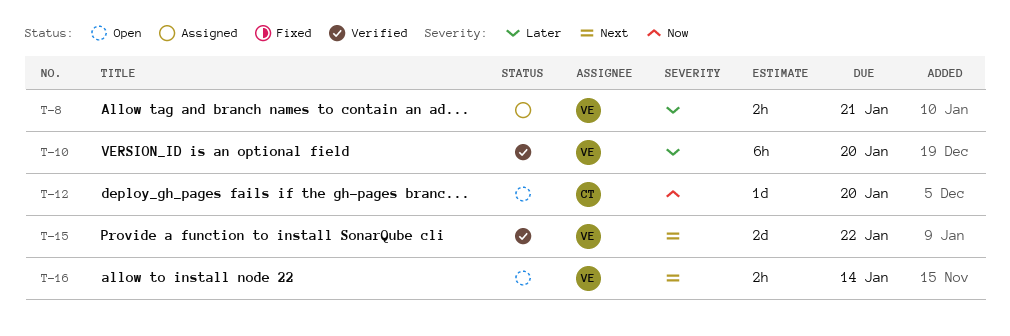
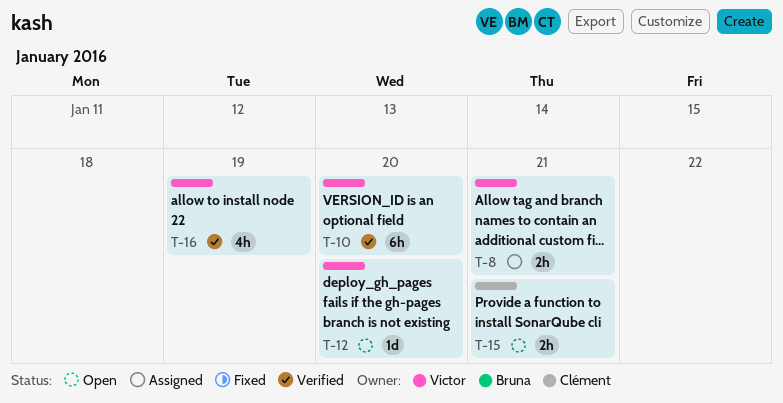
T-12, owner: Clément -> Victor
T-15, status: Verified -> Open
T-15, owner: Victor -> Clément
T-15, estimate: 2d -> 2h
T-15, due: Jan 22 -> Jan 21
T-16, status: Open -> Verified
T-16, estimate: 2h -> 4h
T-16, due: Jan 14 -> Jan 19

